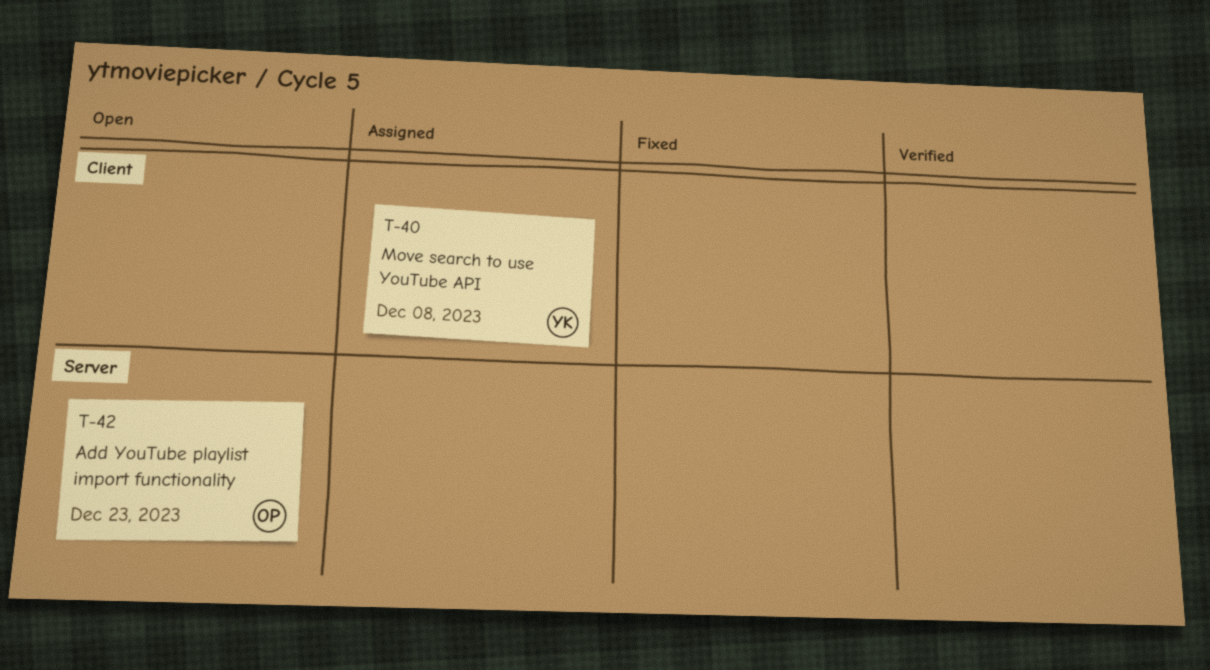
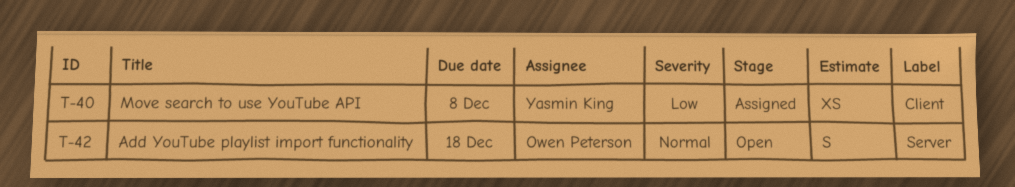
T-42, due: Dec 23 -> Dec 18

